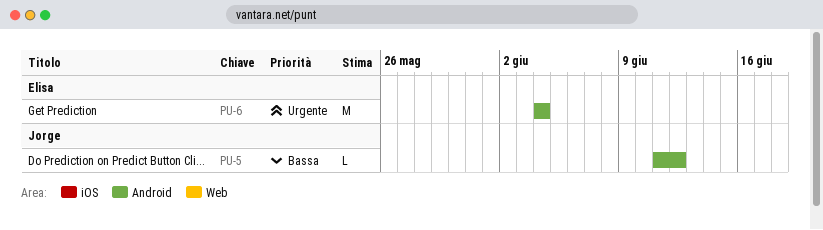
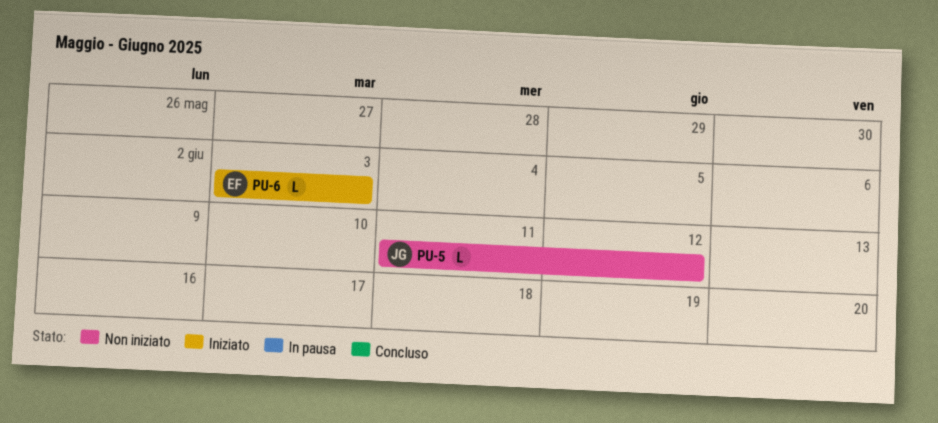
PU-6, estimate: M -> L
PU-6, start: Jun 4 -> Jun 3
PU-6, due: Jun 4 -> Jun 3

